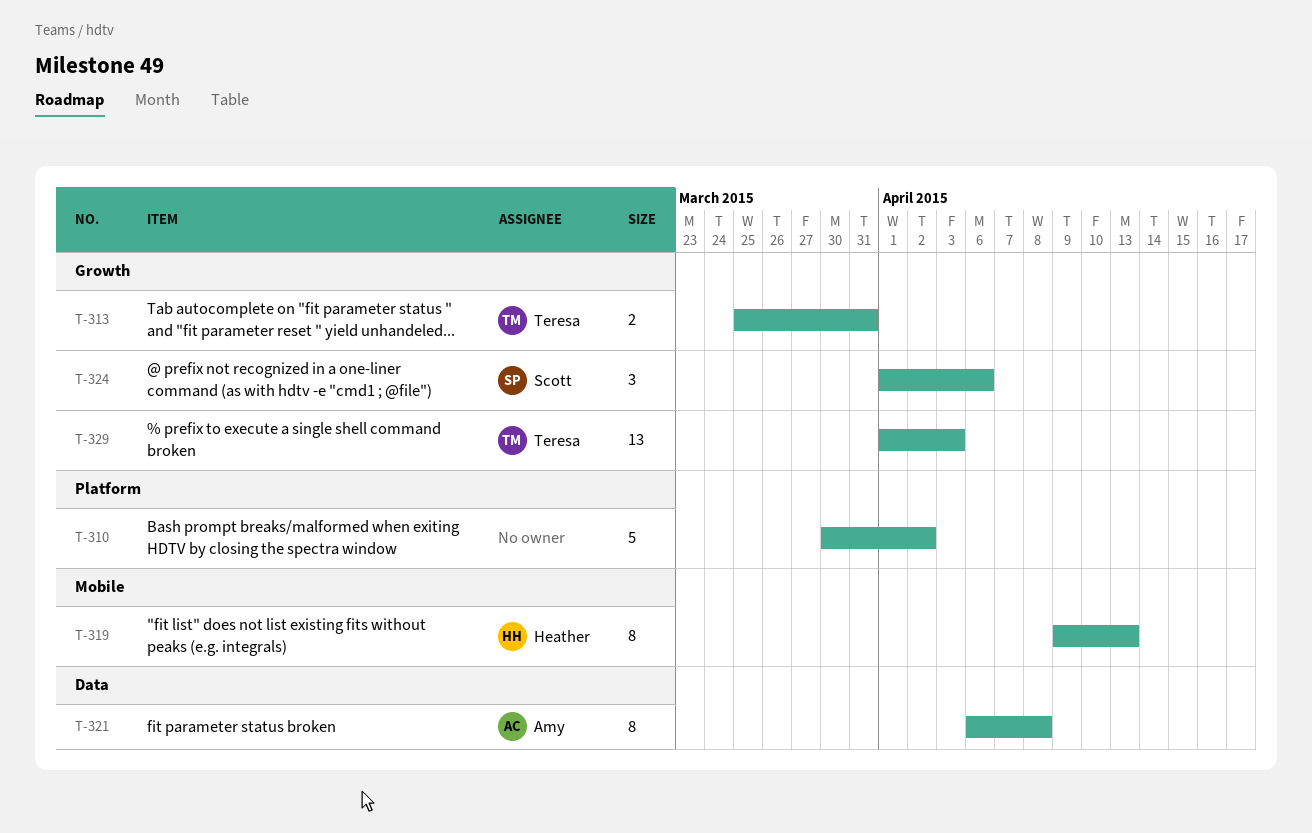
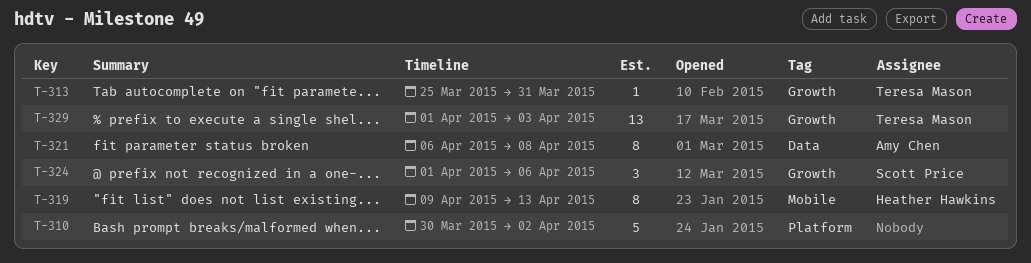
T-313, estimate: 2 -> 1

